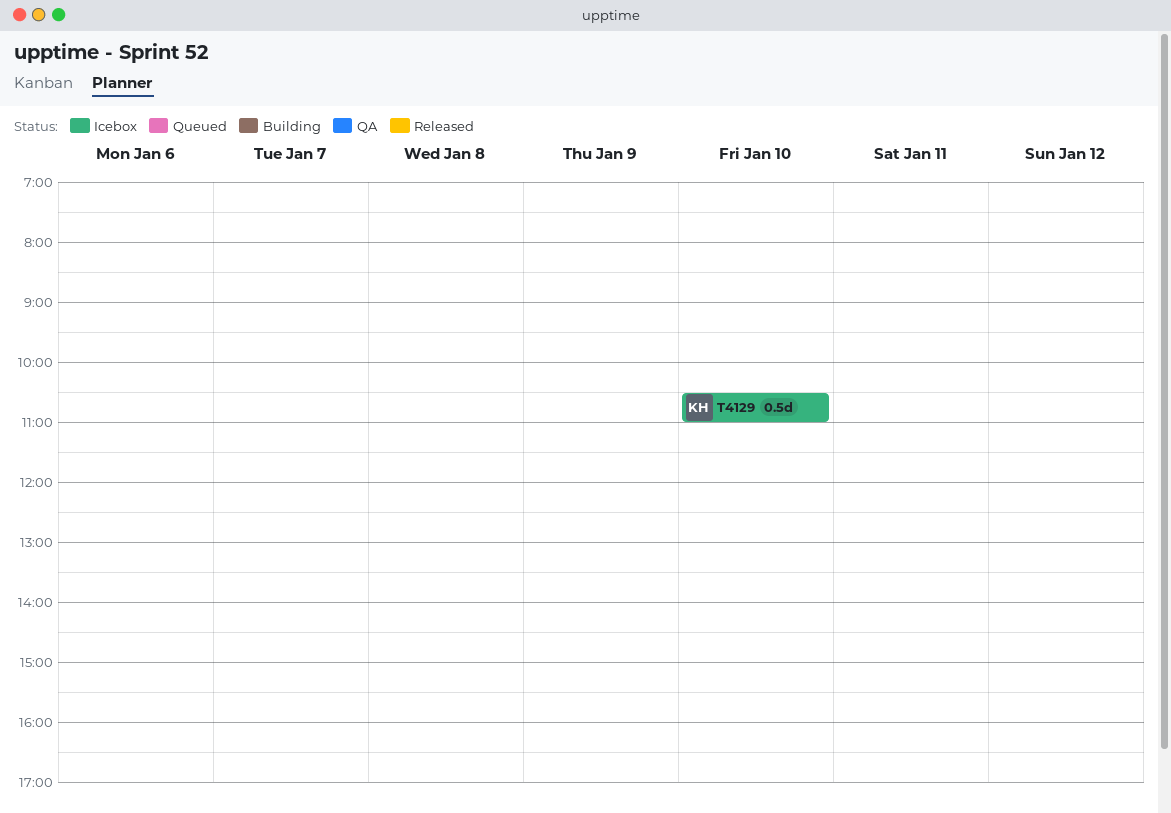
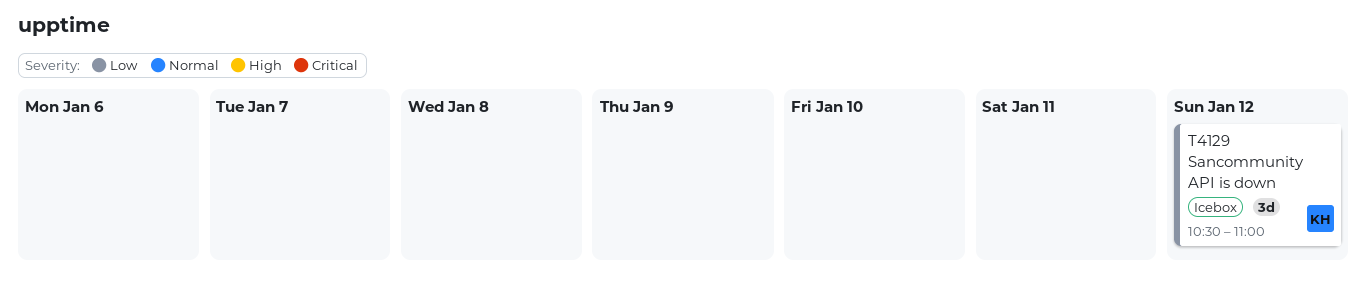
T4129, estimate: 0.5d -> 3d
T4129, day: Jan 10 -> Jan 12

